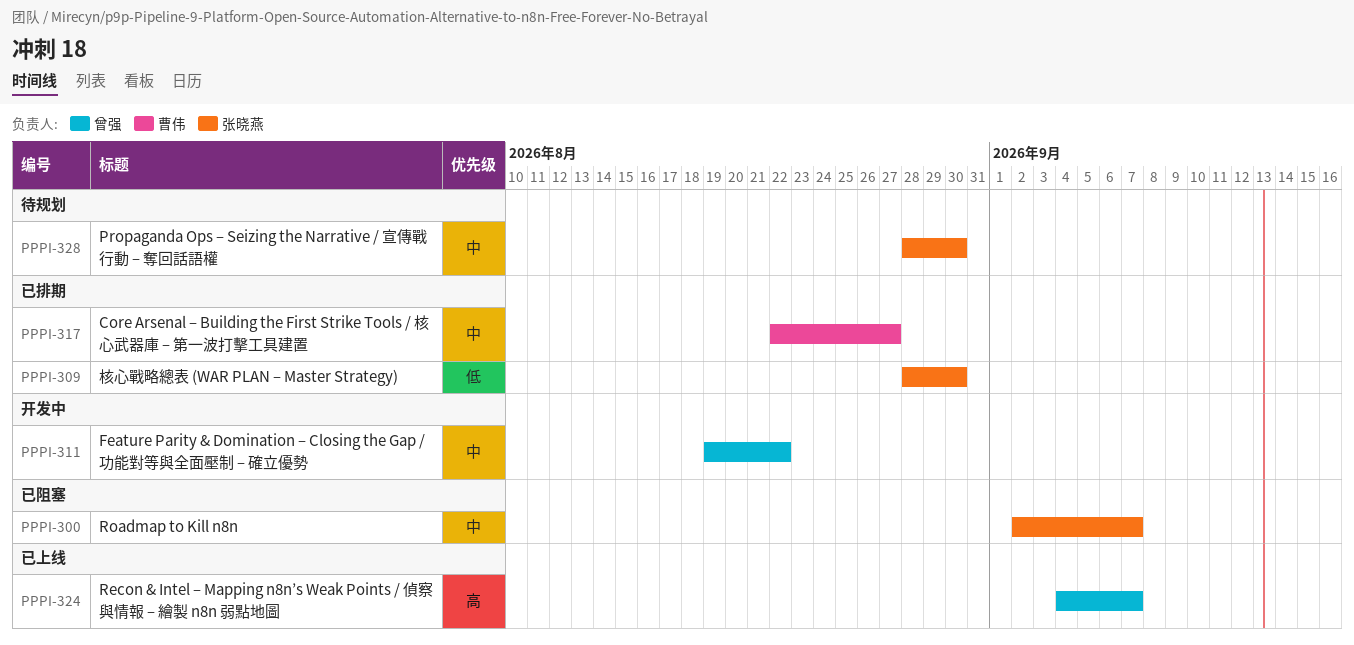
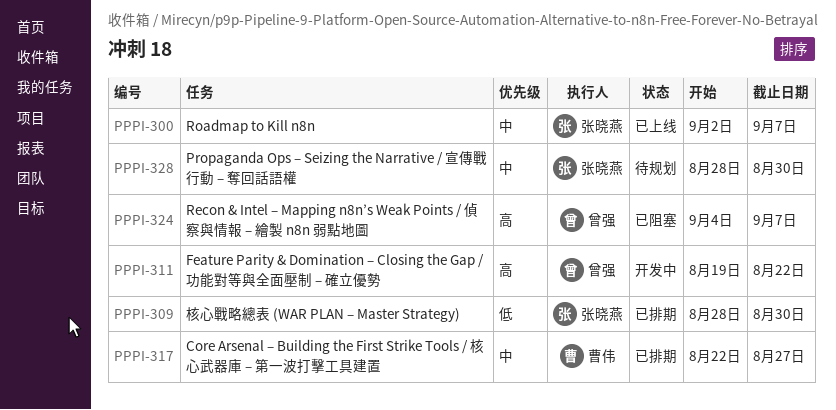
PPPI-300, status: 已阻塞 -> 已上线
PPPI-311, priority: 中 -> 高
PPPI-324, status: 已上线 -> 已阻塞

